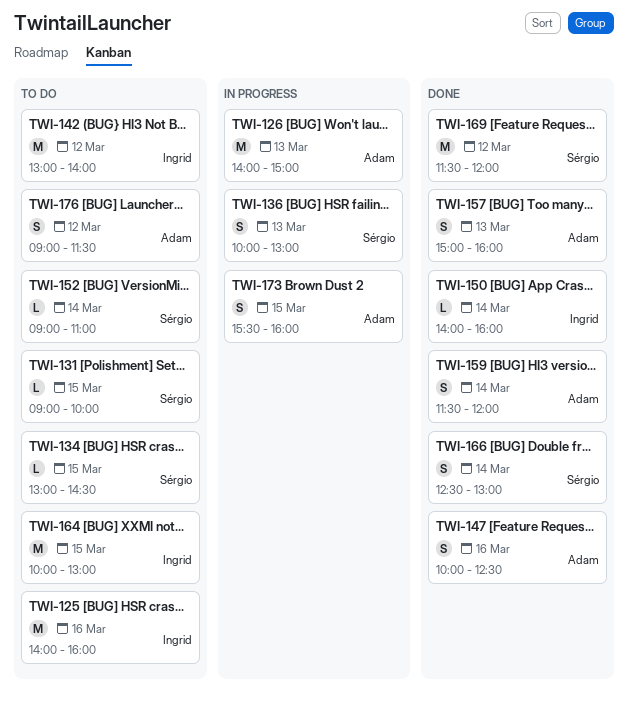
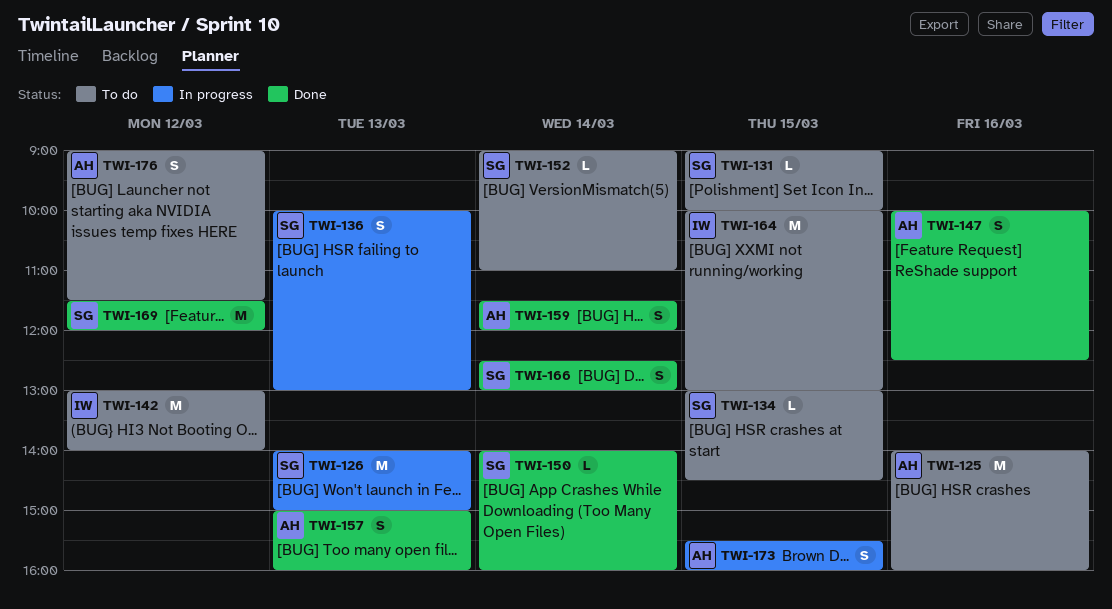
TWI-125, owner: Ingrid -> Adam
TWI-126, owner: Adam -> Sérgio
TWI-150, owner: Ingrid -> Sérgio

